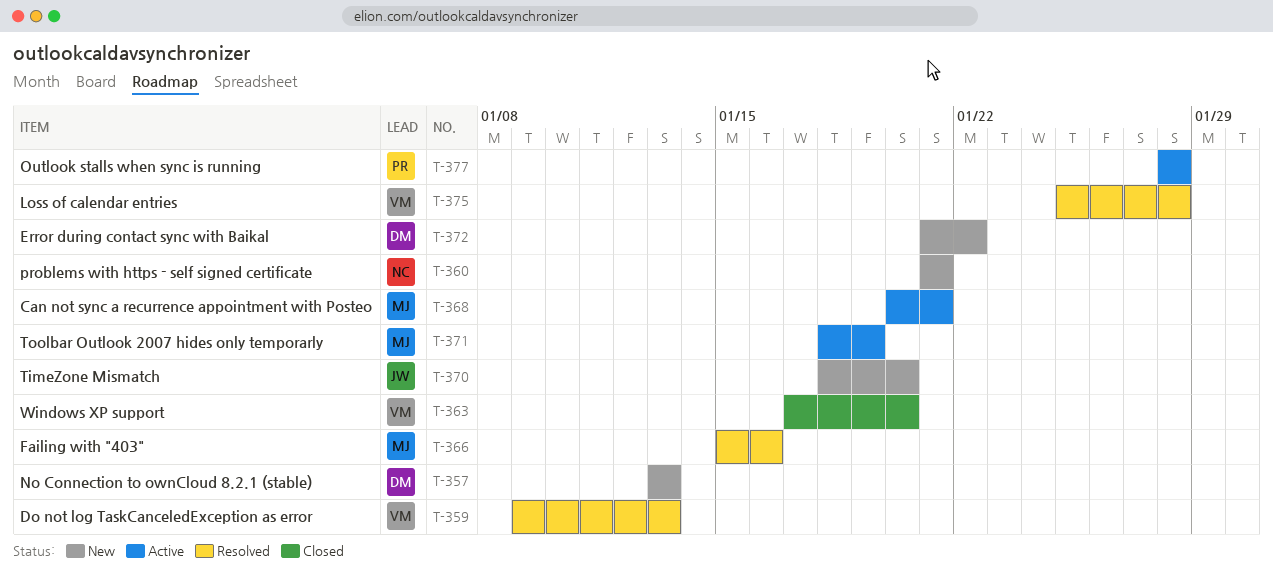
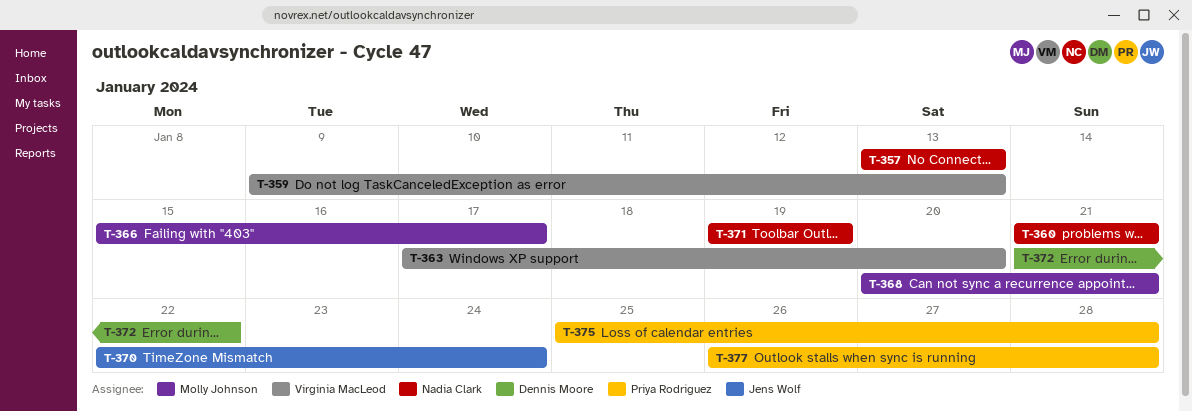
T-357, owner: Dennis Moore -> Nadia Clark
T-366, due: Jan 16 -> Jan 17
T-370, start: Jan 18 -> Jan 22
T-370, due: Jan 20 -> Jan 24
T-371, owner: Molly Johnson -> Nadia Clark
T-371, start: Jan 18 -> Jan 19
T-375, owner: Virginia MacLeod -> Priya Rodriguez
T-377, start: Jan 28 -> Jan 26

